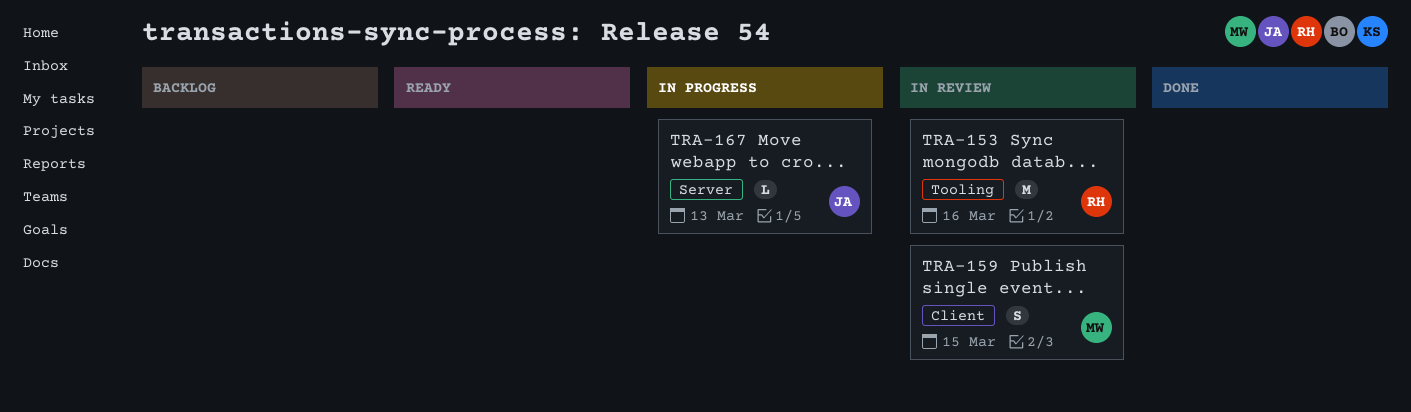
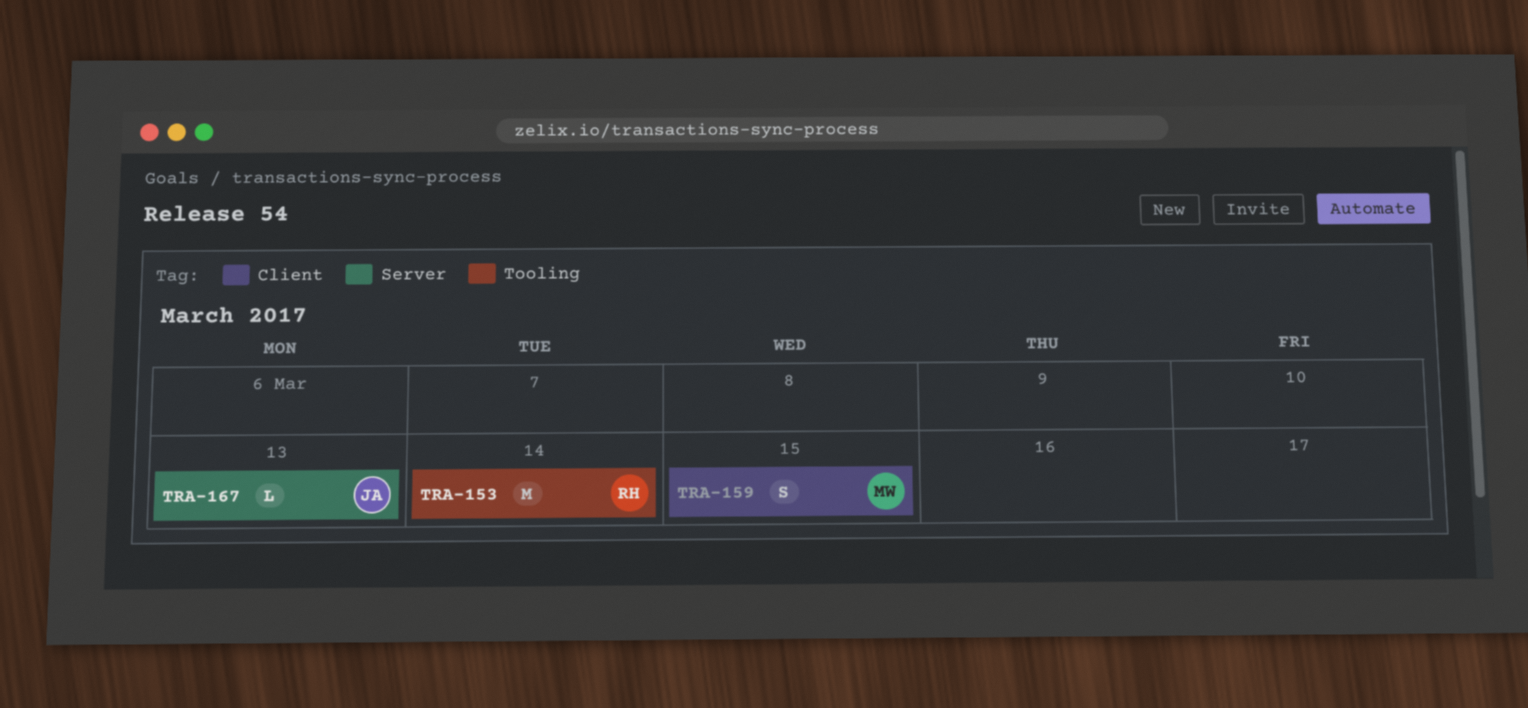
TRA-153, due: Mar 16 -> Mar 14

